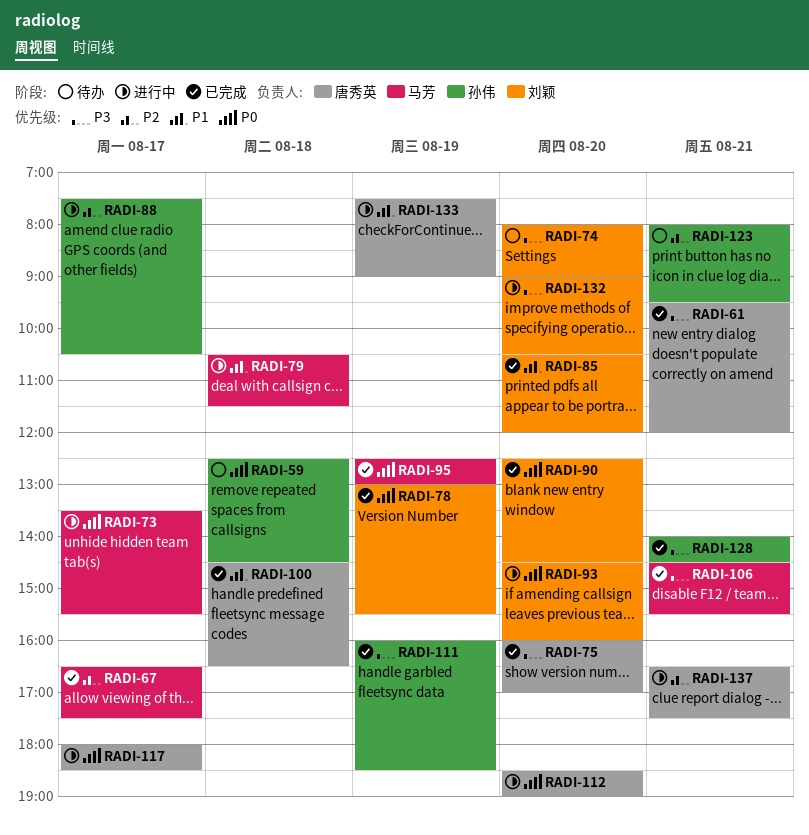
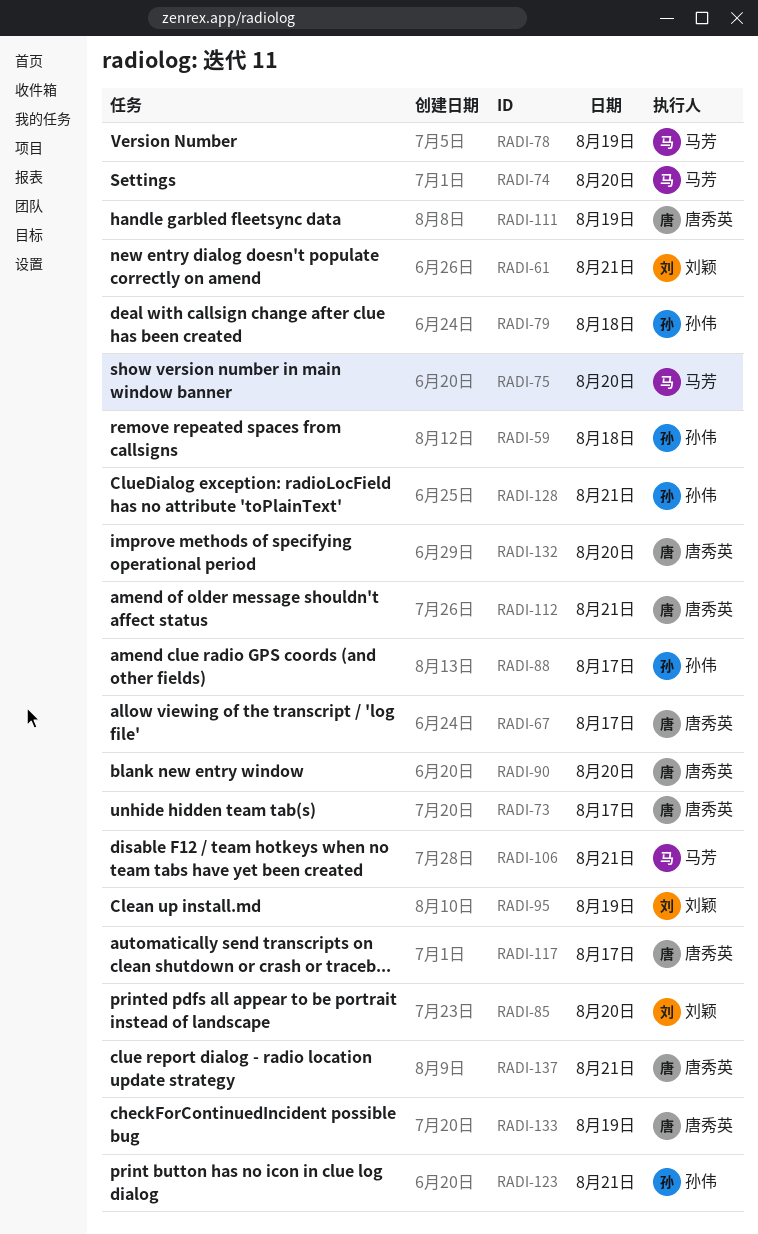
RADI-61, owner: 唐秀英 -> 刘颖
RADI-67, owner: 马芳 -> 唐秀英
RADI-73, owner: 马芳 -> 唐秀英
RADI-74, owner: 刘颖 -> 马芳
RADI-75, owner: 唐秀英 -> 马芳
RADI-78, owner: 刘颖 -> 马芳
RADI-79, owner: 马芳 -> 孙伟
RADI-90, owner: 刘颖 -> 唐秀英
RADI-93: present -> none
RADI-95, owner: 马芳 -> 刘颖
RADI-100: present -> none
RADI-111, owner: 孙伟 -> 唐秀英
RADI-112, day: Aug 20 -> Aug 21
RADI-132, owner: 刘颖 -> 唐秀英

